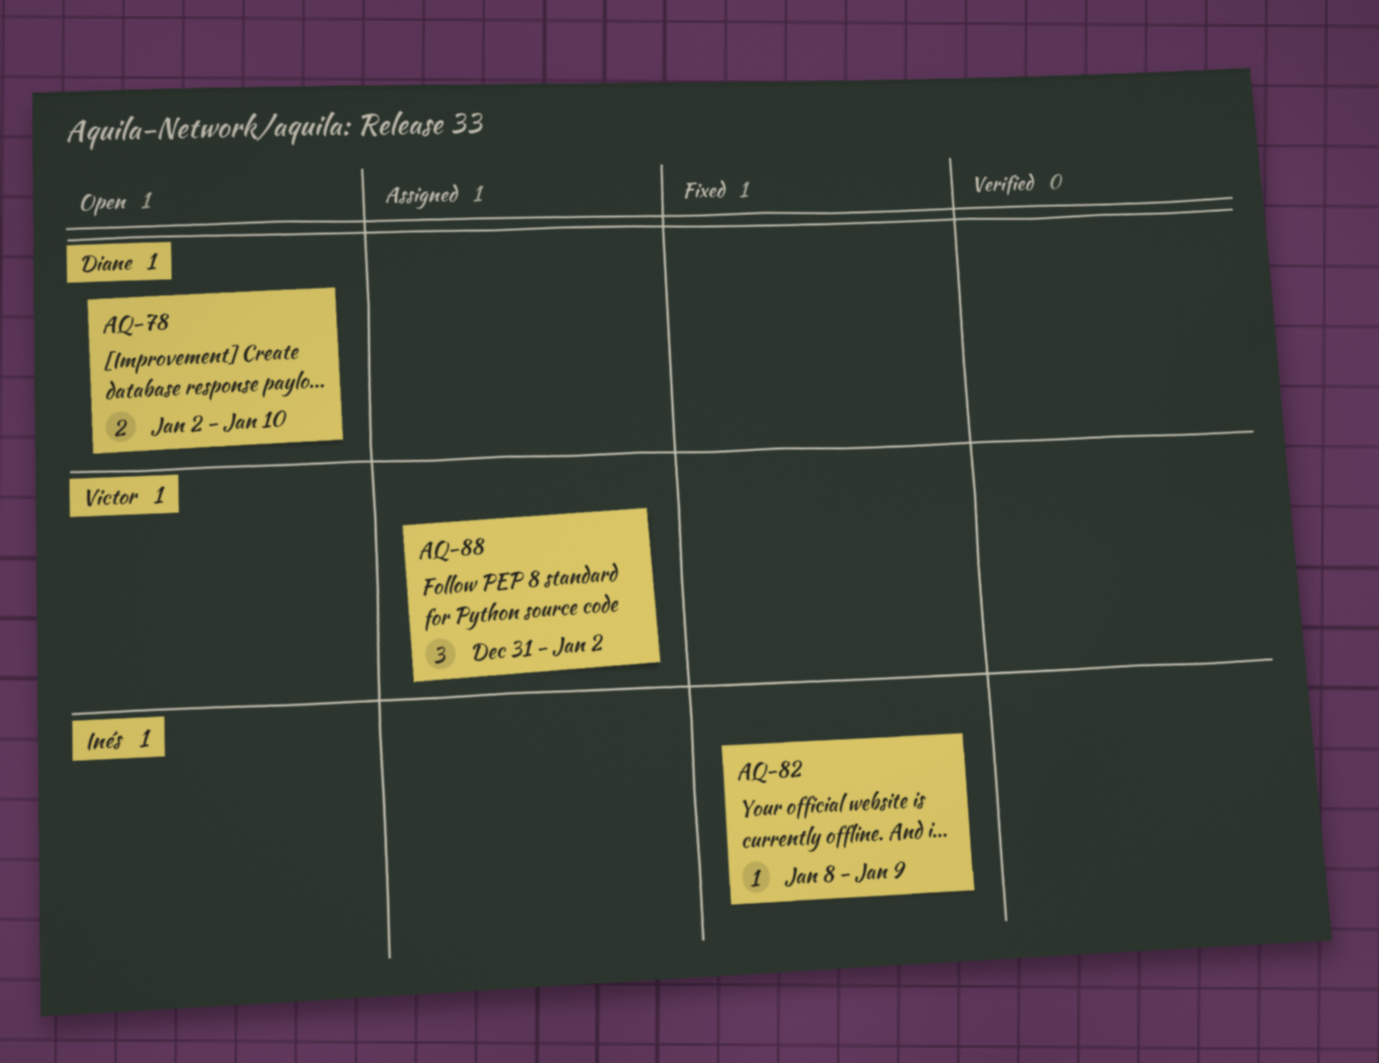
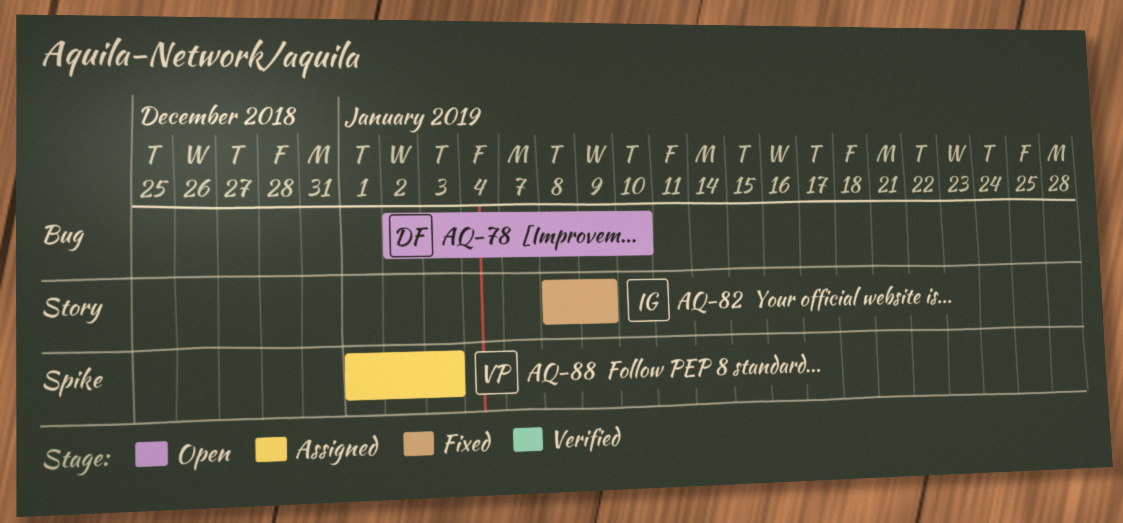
AQ-88, start: Dec 31 -> Jan 1
AQ-88, due: Jan 2 -> Jan 3

